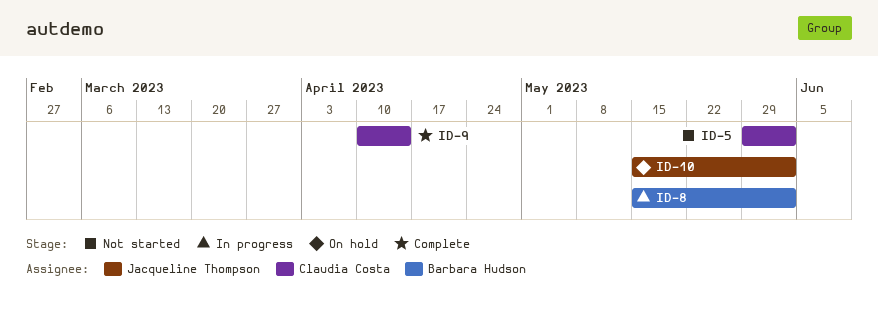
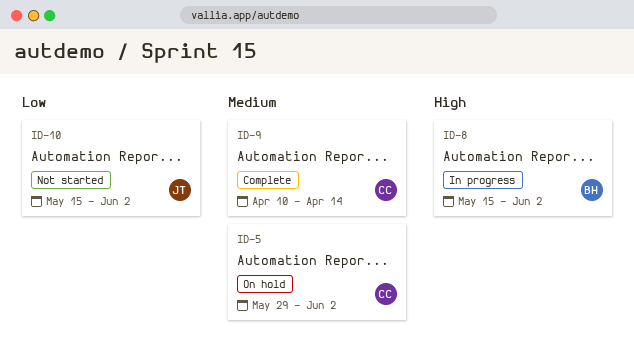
ID-5, status: Not started -> On hold
ID-10, status: On hold -> Not started

